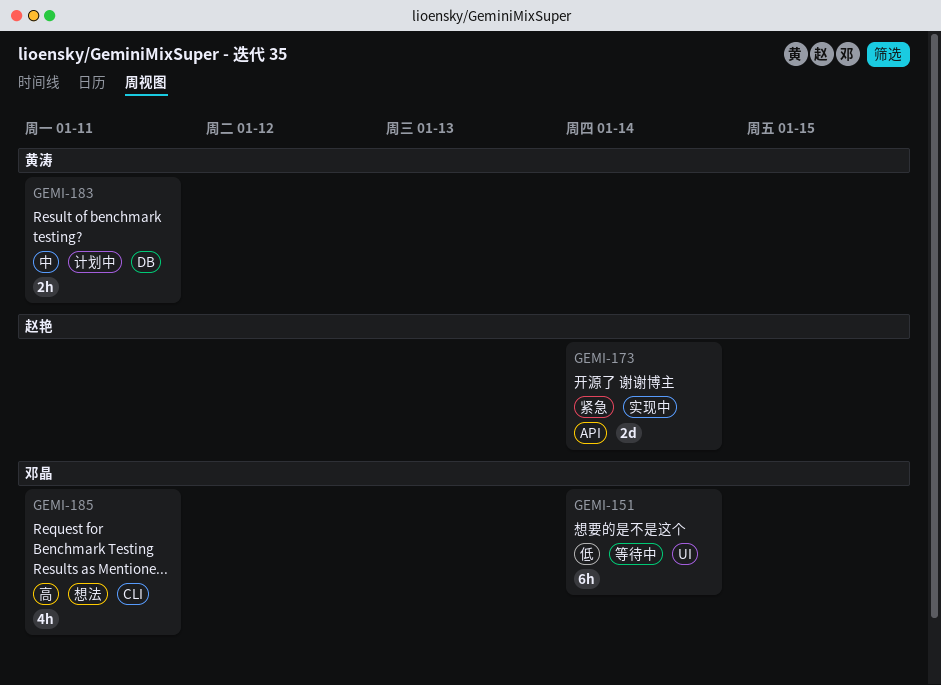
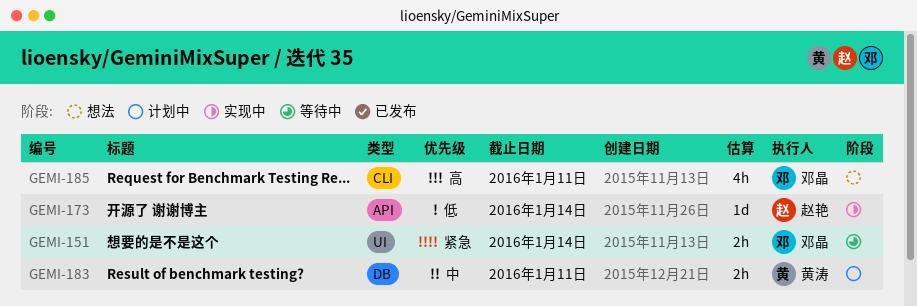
GEMI-151, priority: 低 -> 紧急
GEMI-151, estimate: 6h -> 2h
GEMI-173, priority: 紧急 -> 低
GEMI-173, estimate: 2d -> 1d

